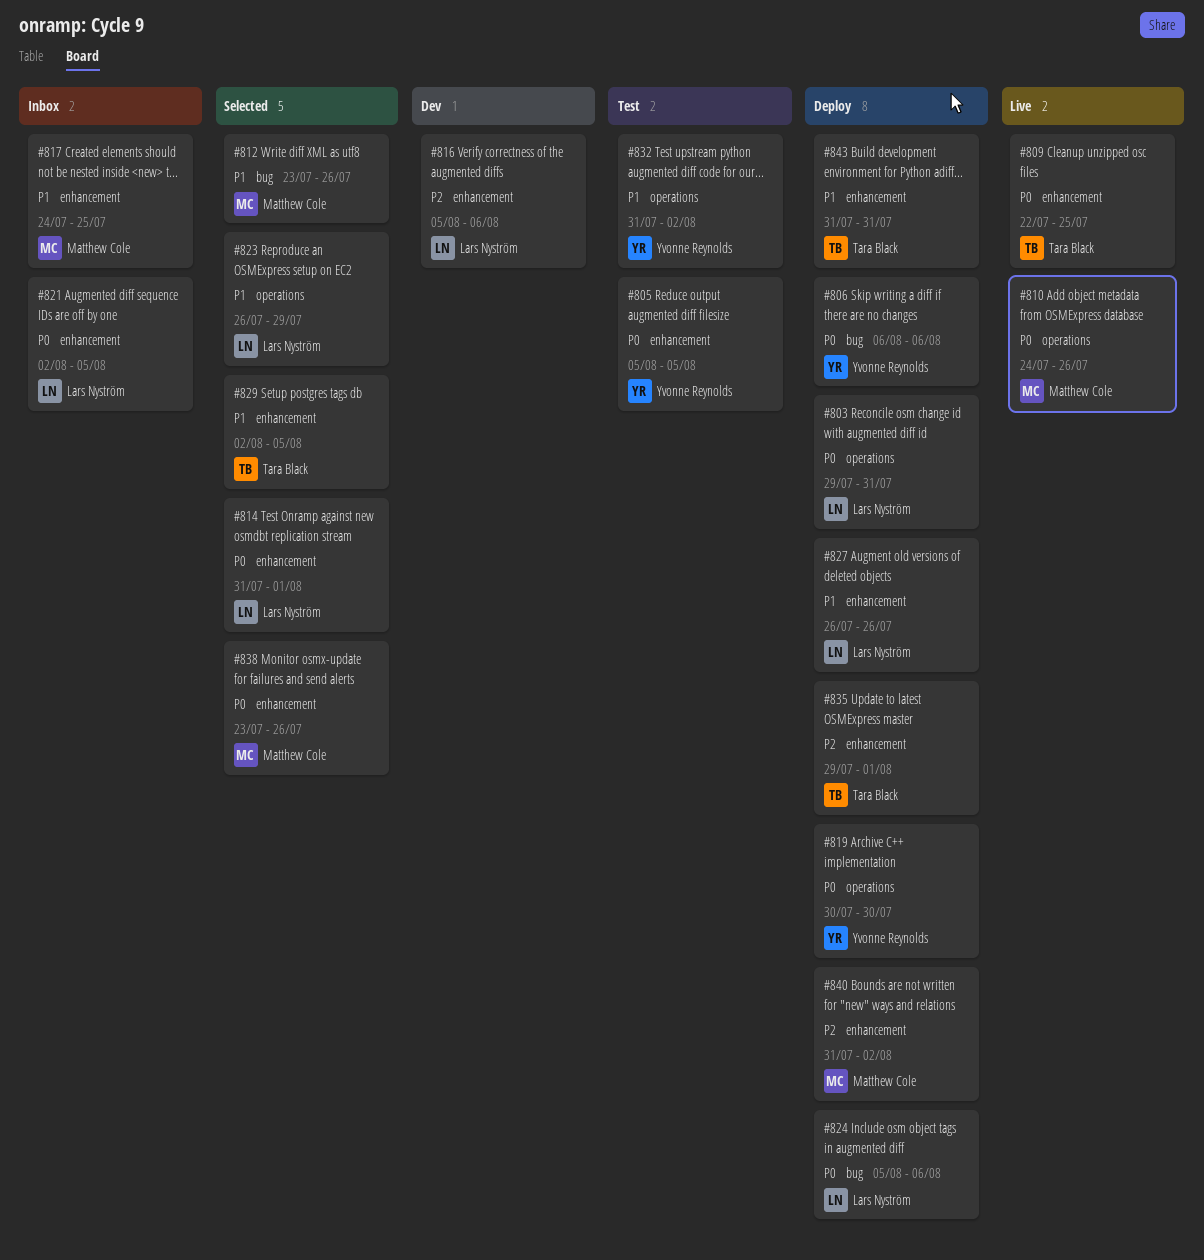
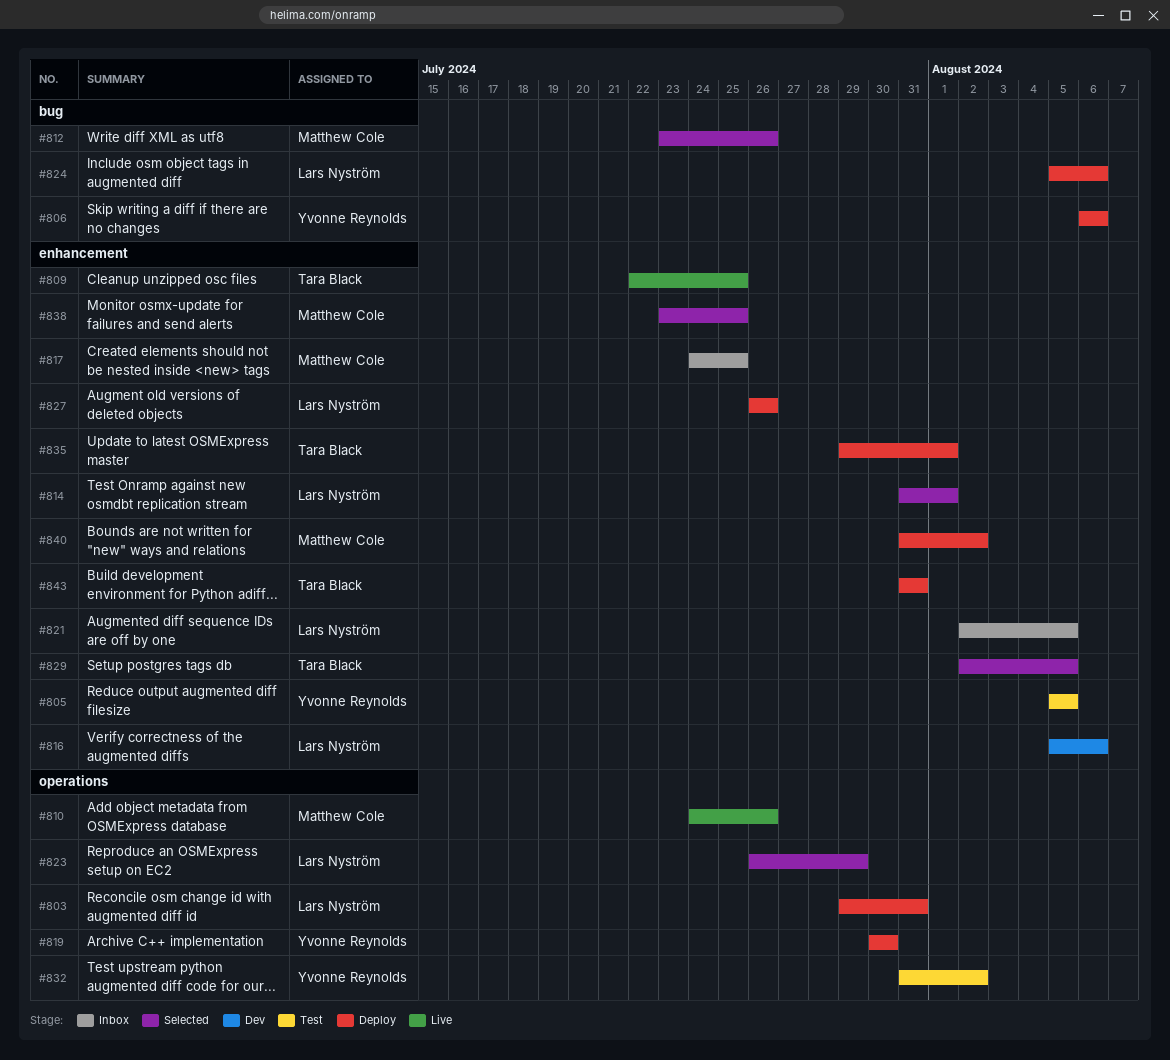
#838, due: Jul 26 -> Jul 25

